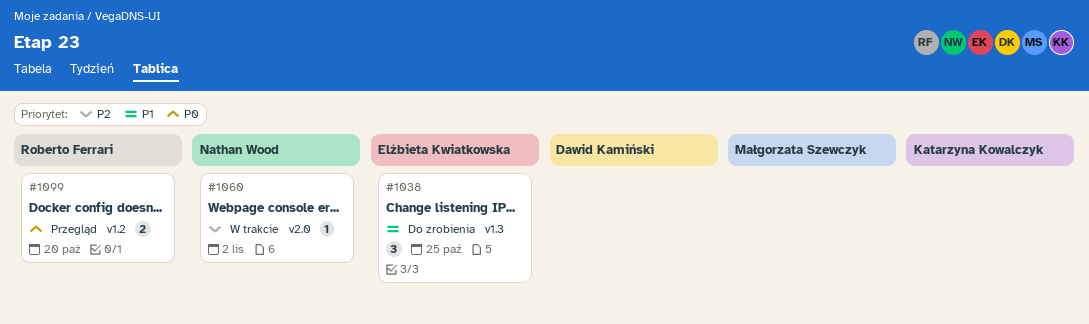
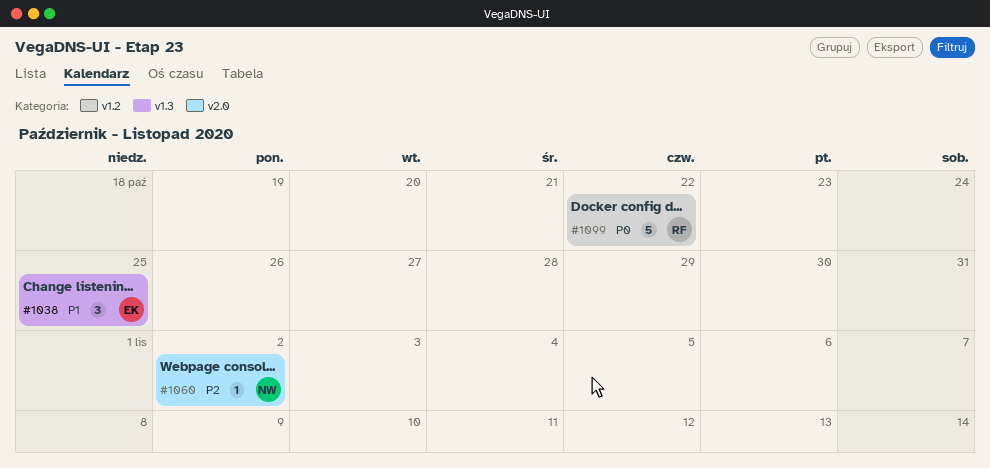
#1099, estimate: 2 -> 5
#1099, due: Oct 20 -> Oct 22

